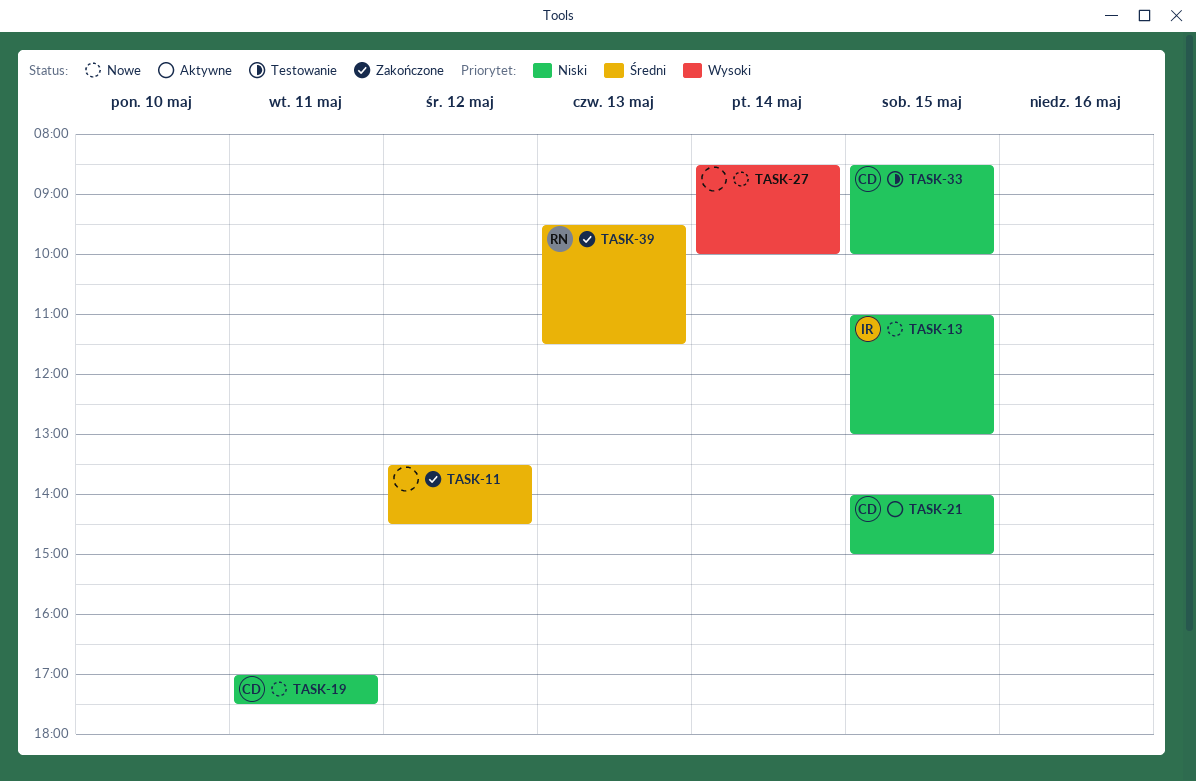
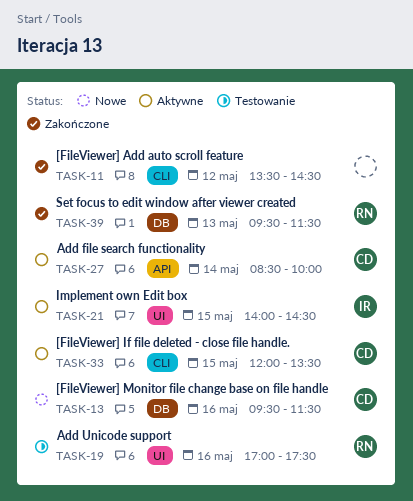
TASK-13, owner: IR -> CD
TASK-13, day: May 15 -> May 16
TASK-13, begins: 11:00 -> 09:30
TASK-13, ends: 13:00 -> 11:30
TASK-19, status: Nowe -> Testowanie
TASK-19, owner: CD -> RN
TASK-19, day: May 11 -> May 16
TASK-21, owner: CD -> IR
TASK-21, ends: 15:00 -> 14:30
TASK-27, status: Nowe -> Aktywne
TASK-27, owner: none -> CD
TASK-33, status: Testowanie -> Aktywne
TASK-33, begins: 08:30 -> 12:00
TASK-33, ends: 10:00 -> 13:30

